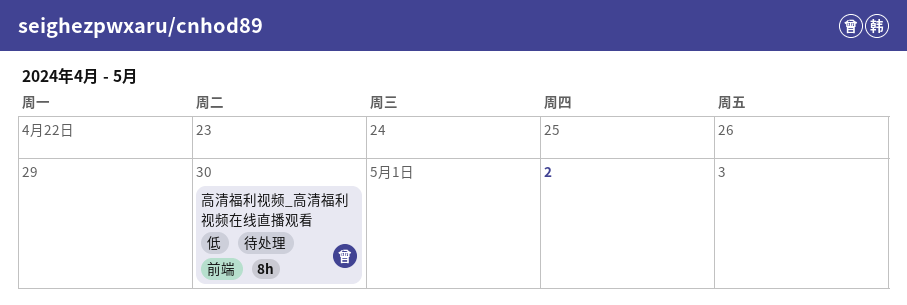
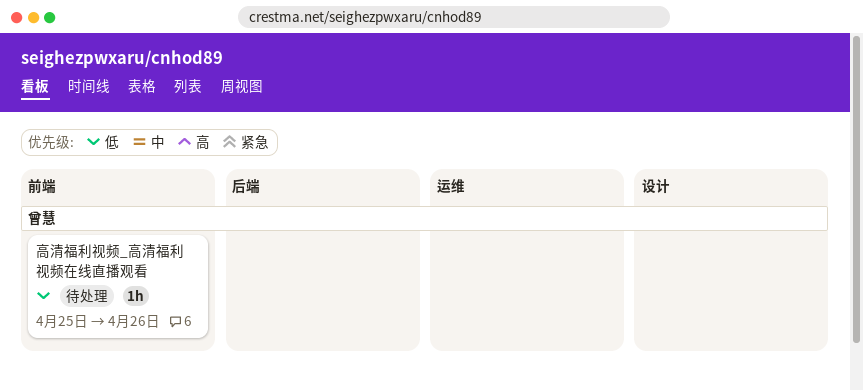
高清福利视频_高清福利视频在线直播观看, estimate: 8h -> 1h
高清福利视频_高清福利视频在线直播观看, due: Apr 30 -> Apr 26

